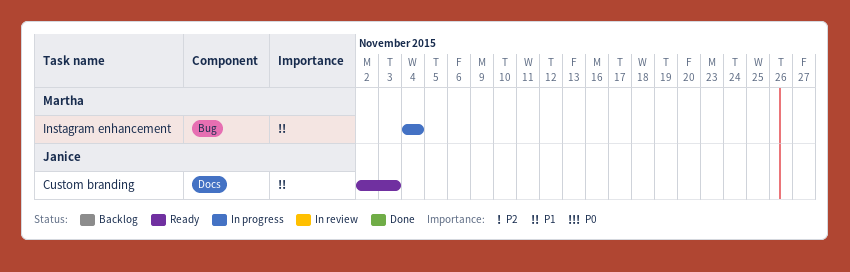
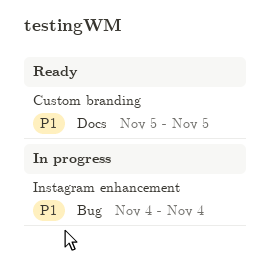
Custom branding, start: Nov 2 -> Nov 5
Custom branding, due: Nov 3 -> Nov 5

